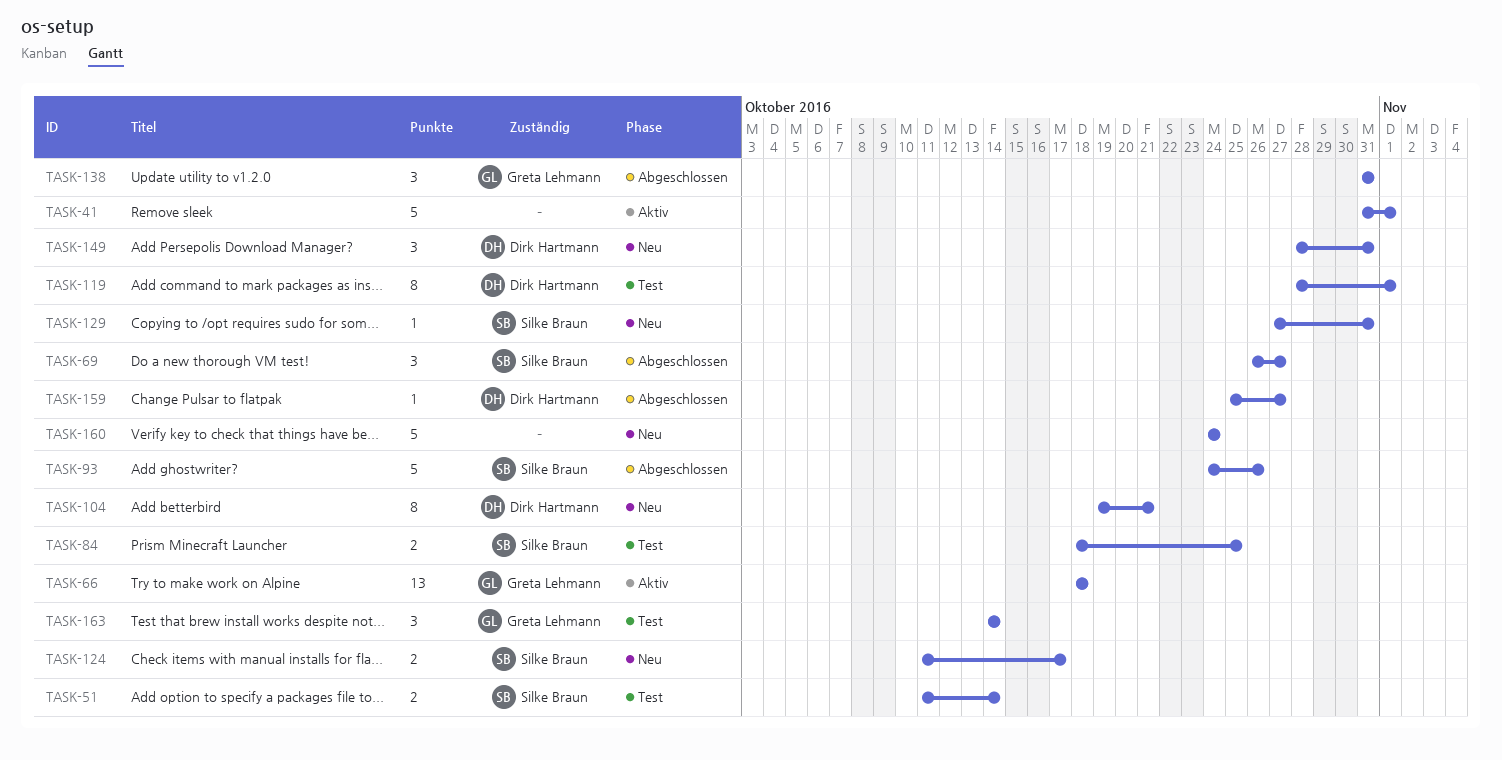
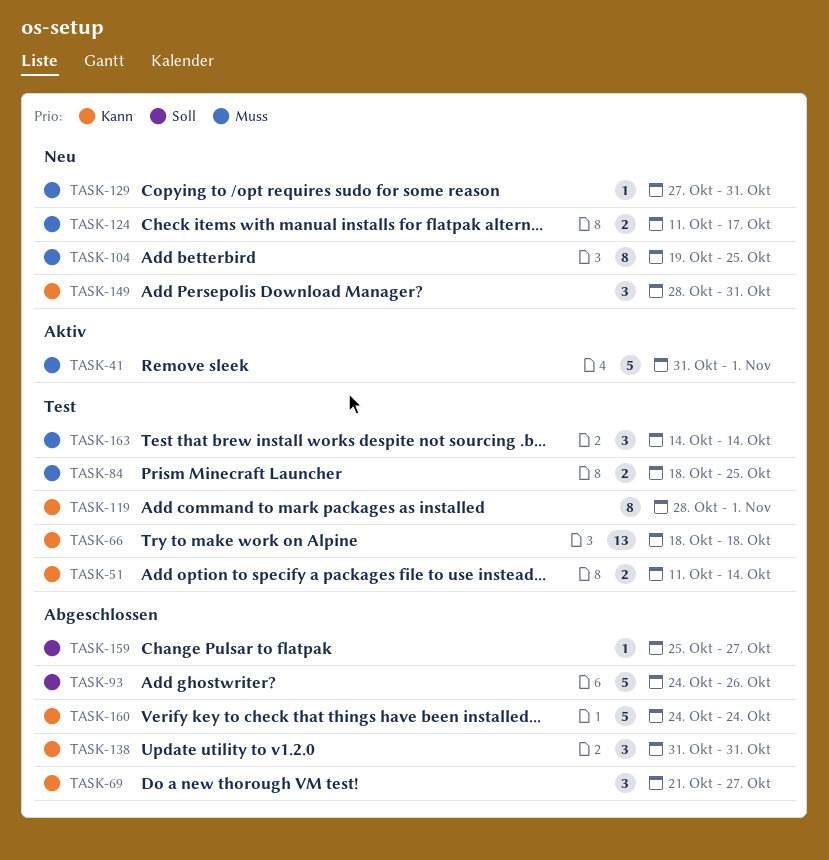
TASK-66, status: Aktiv -> Test
TASK-69, start: Oct 26 -> Oct 21
TASK-104, due: Oct 21 -> Oct 25
TASK-160, status: Neu -> Abgeschlossen

